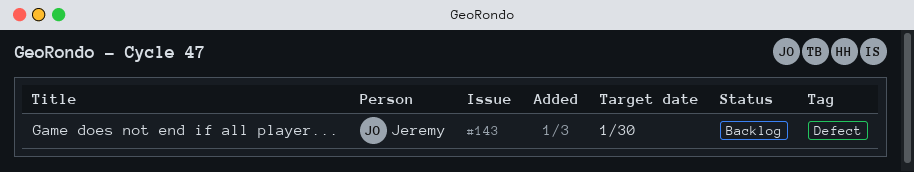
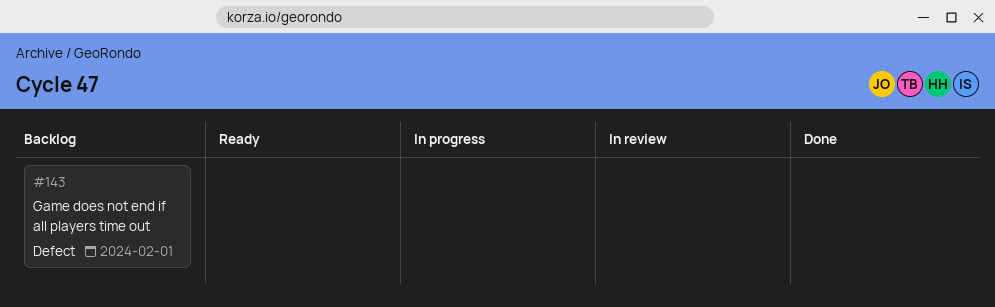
#143, due: Jan 30 -> Feb 1

